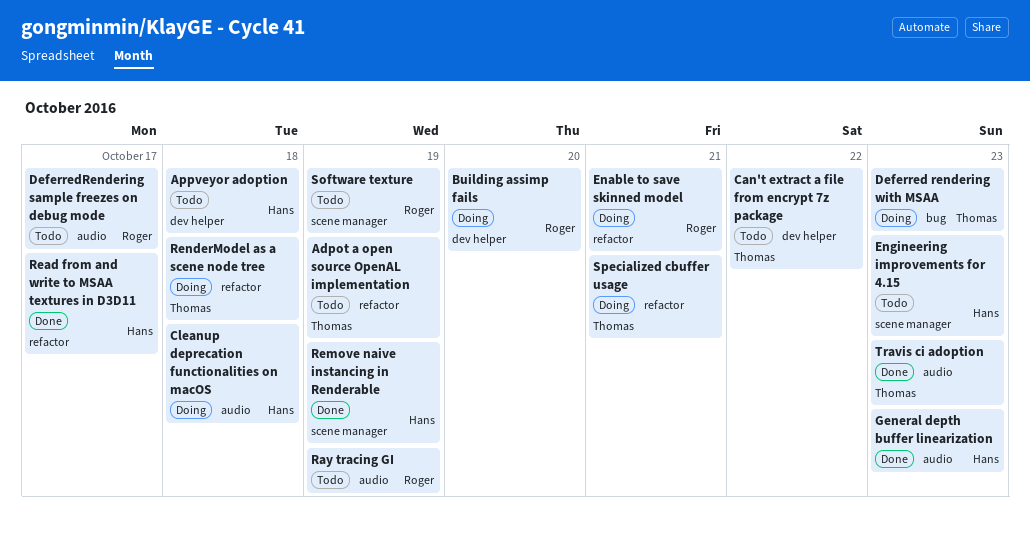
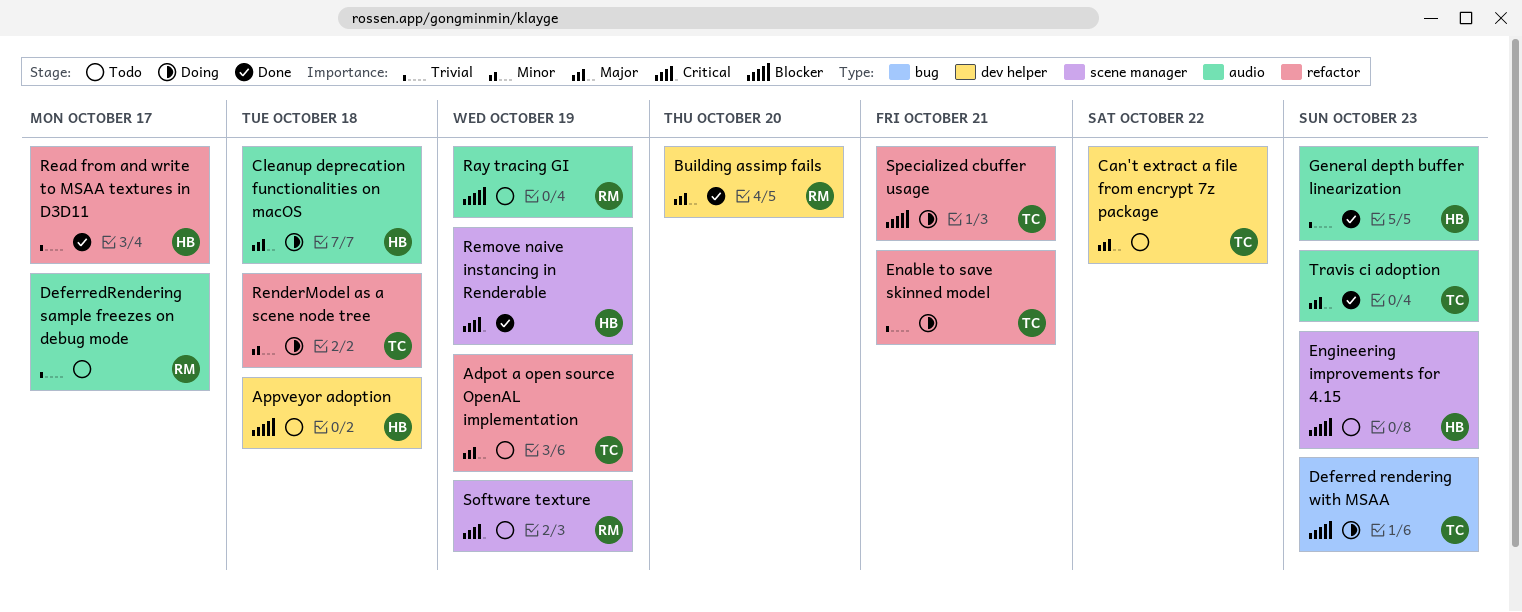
Building assimp fails, status: Doing -> Done
Enable to save skinned model, owner: Roger -> Thomas

